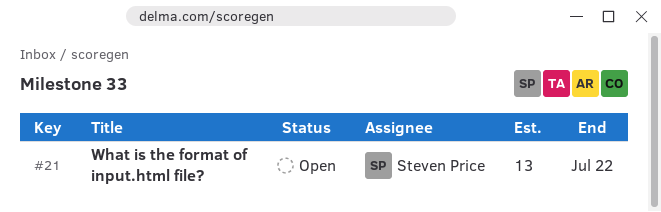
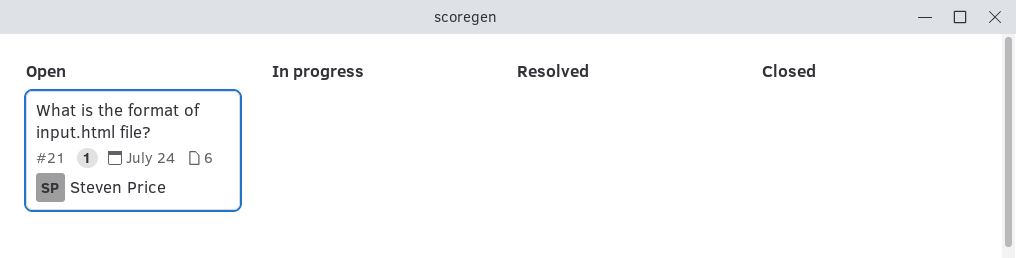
#21, estimate: 13 -> 1
#21, due: Jul 22 -> Jul 24

